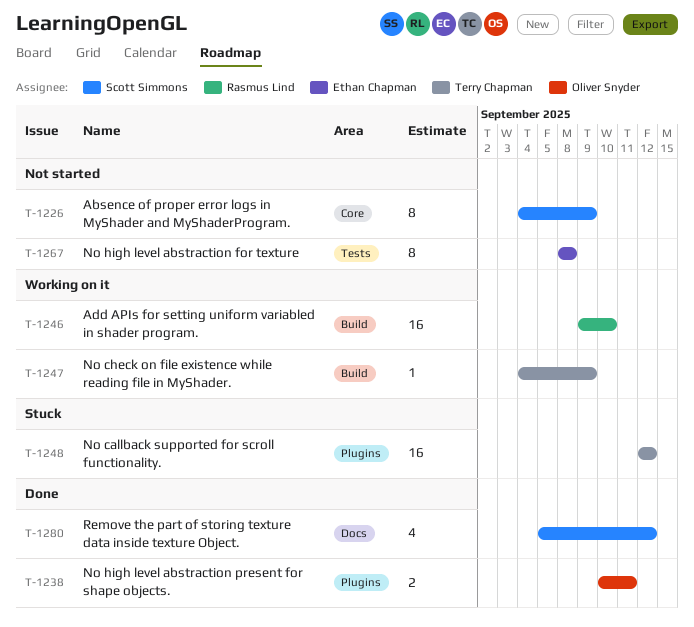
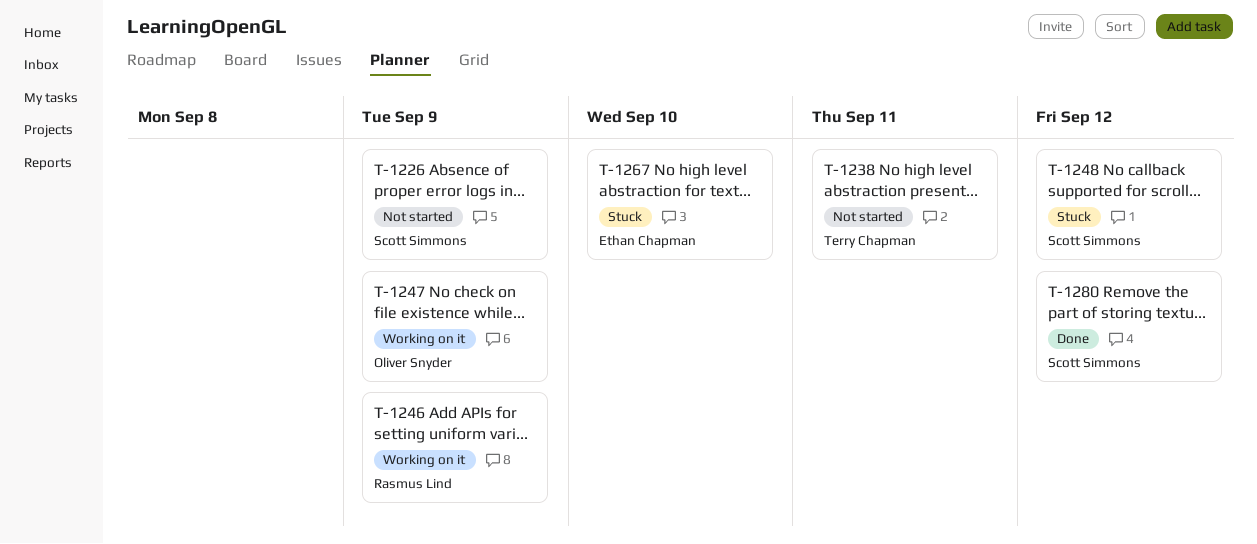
T-1238, status: Done -> Not started
T-1238, owner: Oliver Snyder -> Terry Chapman
T-1246, due: Sep 10 -> Sep 9
T-1247, owner: Terry Chapman -> Oliver Snyder
T-1248, owner: Terry Chapman -> Scott Simmons
T-1267, status: Not started -> Stuck
T-1267, due: Sep 8 -> Sep 10

